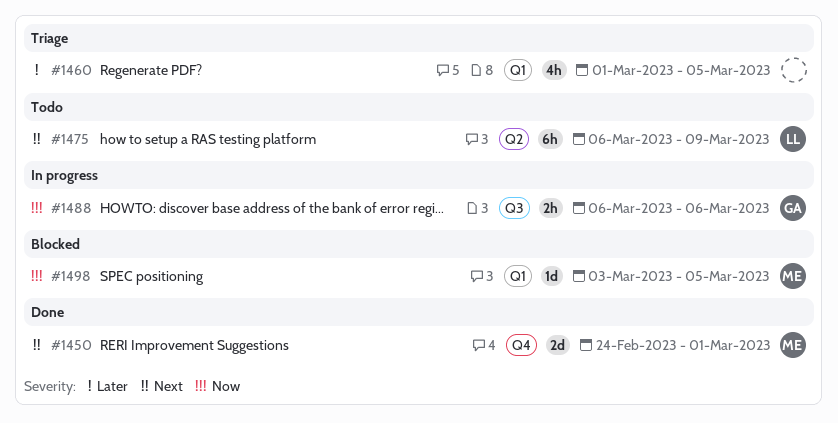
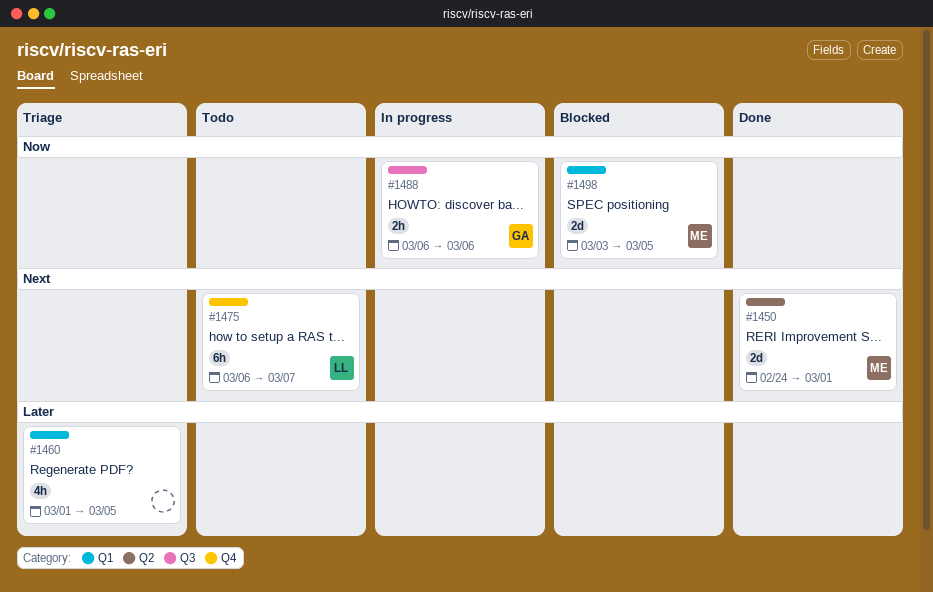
#1450, label: Q4 -> Q2
#1475, label: Q2 -> Q4
#1475, due: Mar 9 -> Mar 7
#1498, estimate: 1d -> 2d

